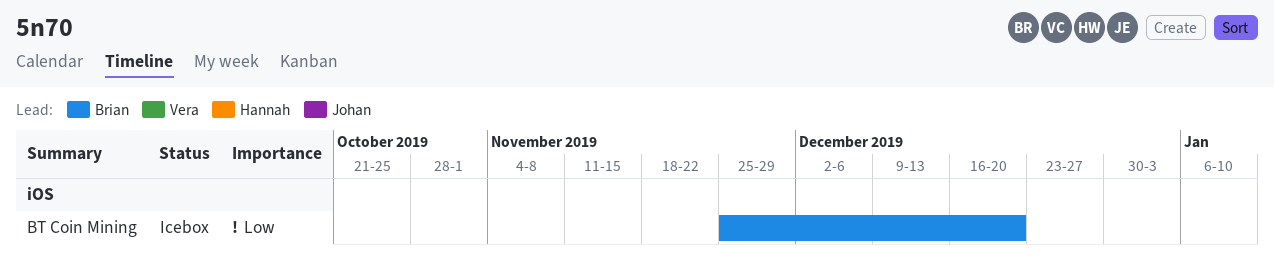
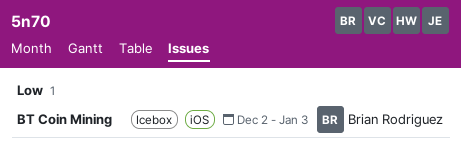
BT Coin Mining, start: Nov 25 -> Dec 2
BT Coin Mining, due: Dec 20 -> Jan 3

